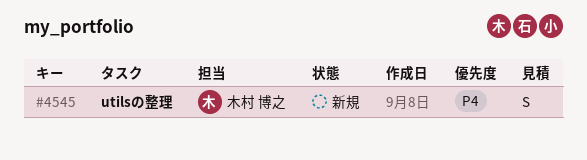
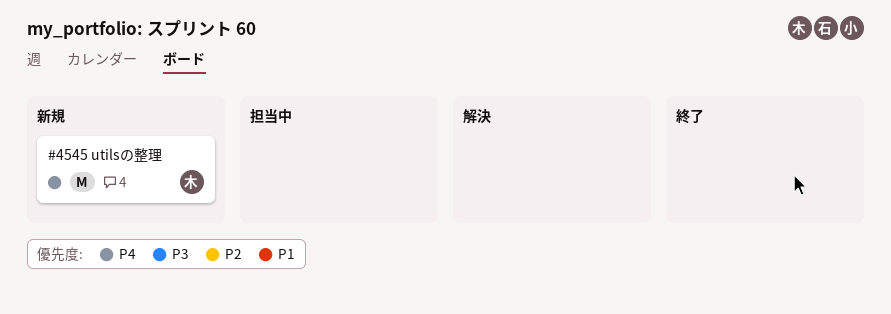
#4545, estimate: S -> M

